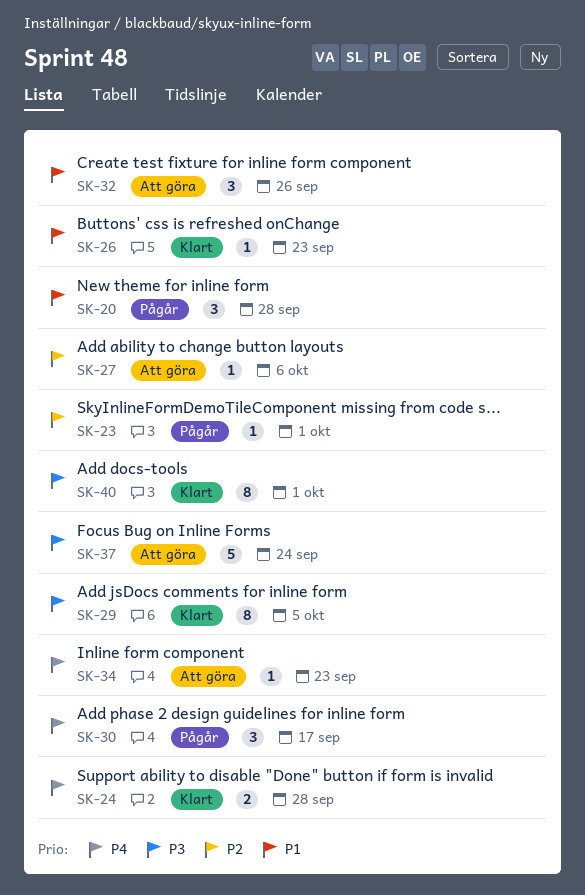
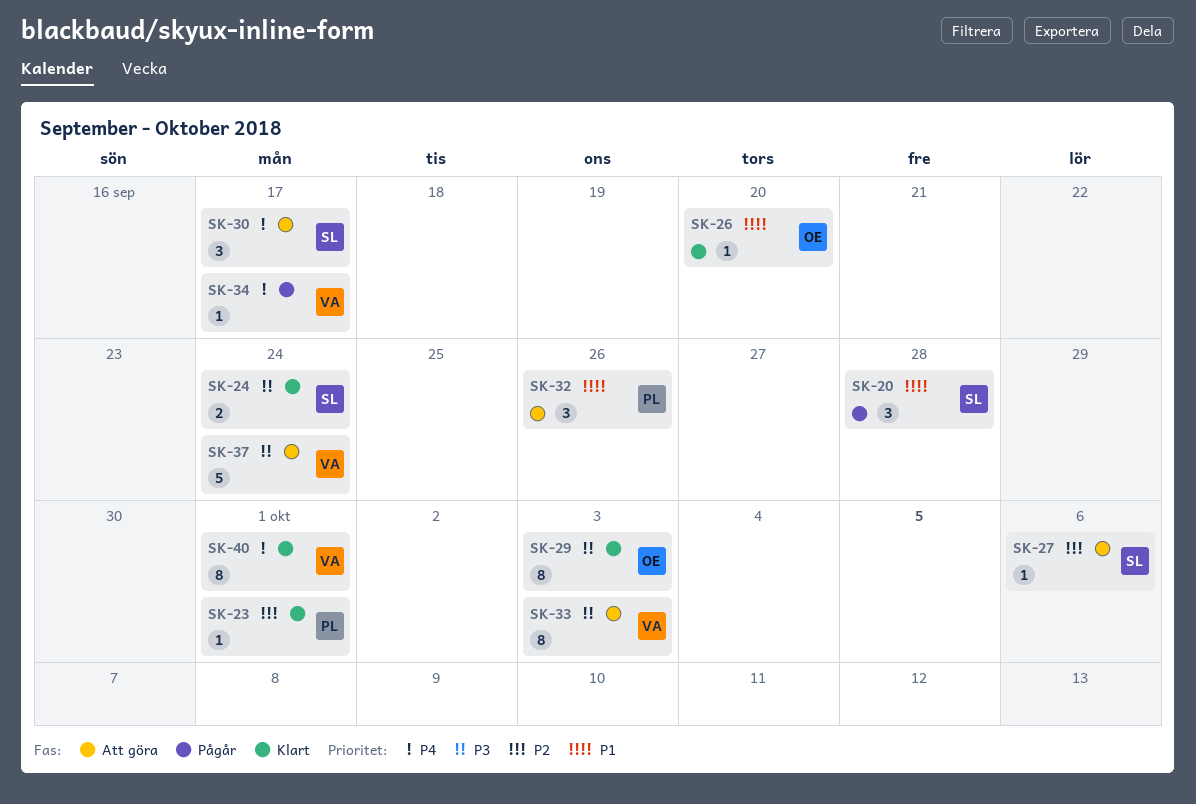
SK-23, status: Pågår -> Klart
SK-24, priority: P4 -> P3
SK-24, due: Sep 28 -> Sep 24
SK-26, due: Sep 23 -> Sep 20
SK-29, due: Oct 5 -> Oct 3
SK-30, status: Pågår -> Att göra
SK-33: none -> present
SK-34, status: Att göra -> Pågår
SK-34, due: Sep 23 -> Sep 17
SK-40, priority: P3 -> P4

